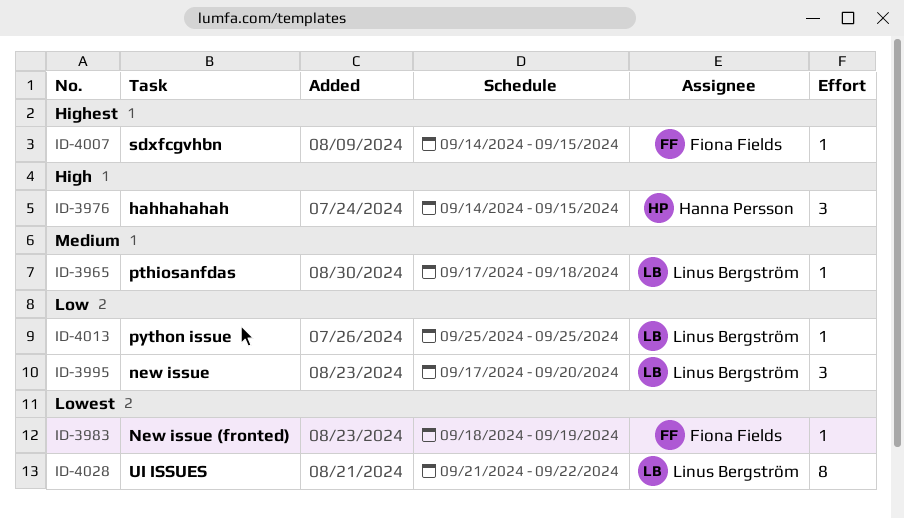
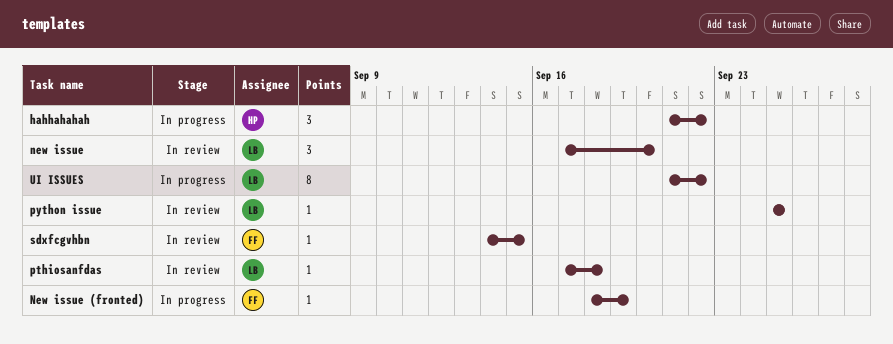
hahhahahah, start: Sep 14 -> Sep 21
hahhahahah, due: Sep 15 -> Sep 22

